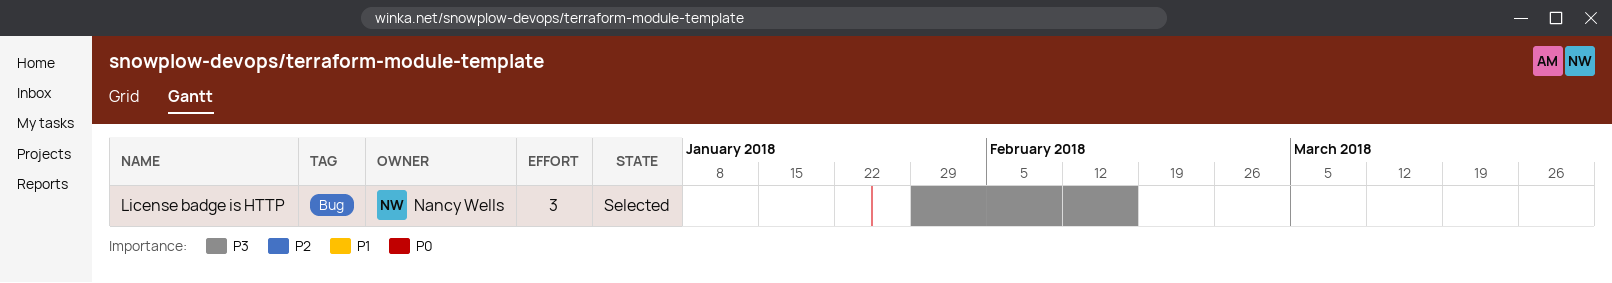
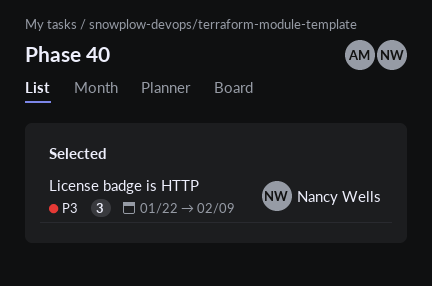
License badge is HTTP, start: Jan 29 -> Jan 22
License badge is HTTP, due: Feb 16 -> Feb 9

